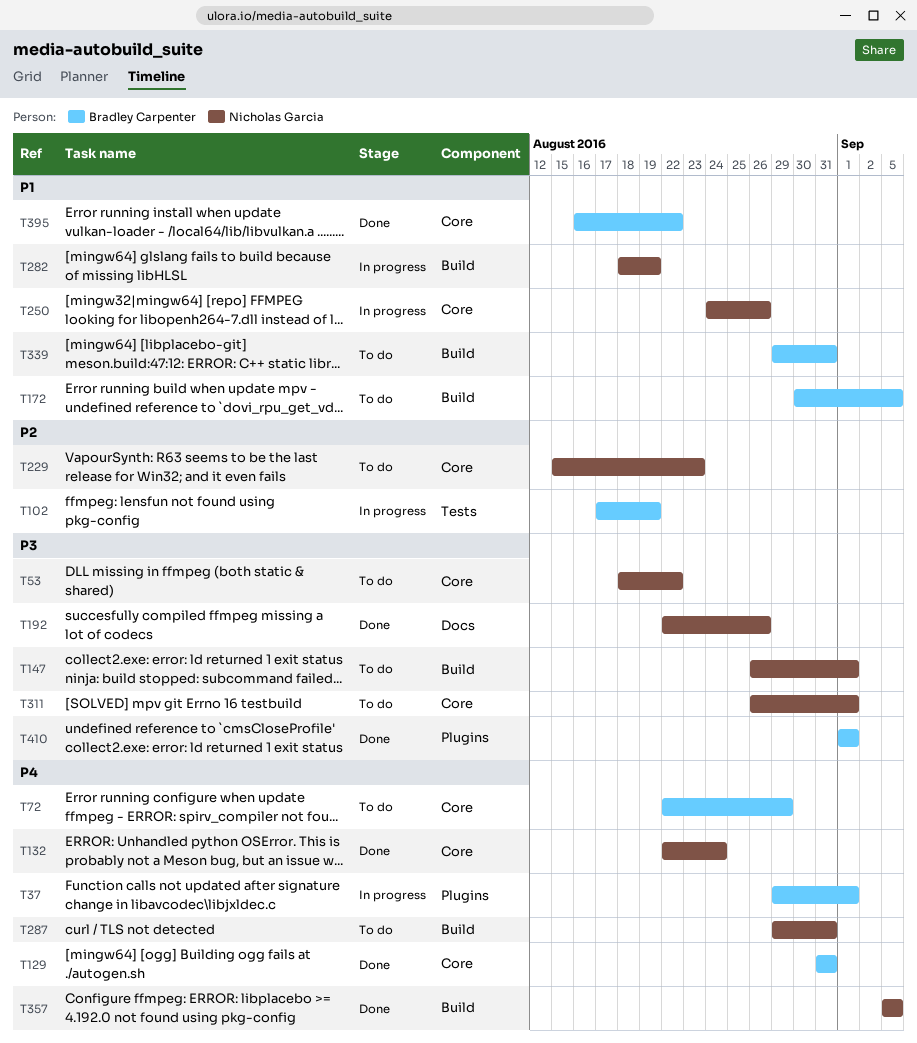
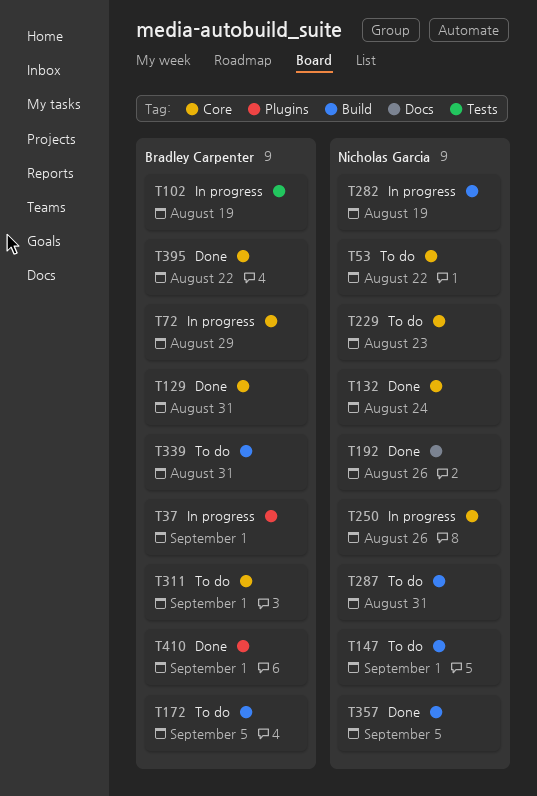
T72, status: To do -> In progress
T311, owner: Nicholas Garcia -> Bradley Carpenter

